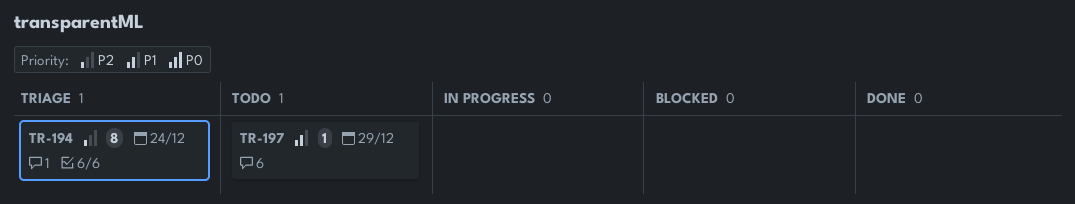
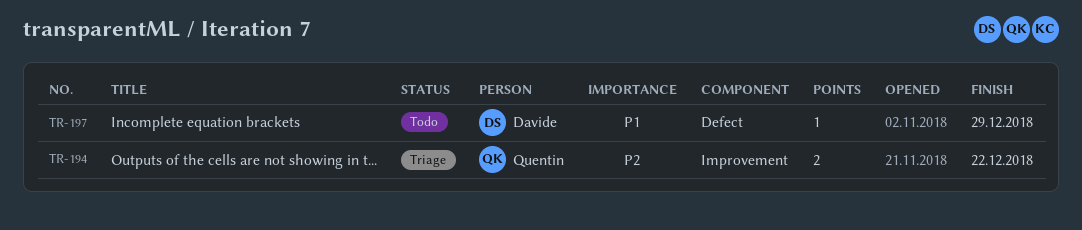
TR-194, estimate: 8 -> 2
TR-194, due: Dec 24 -> Dec 22

